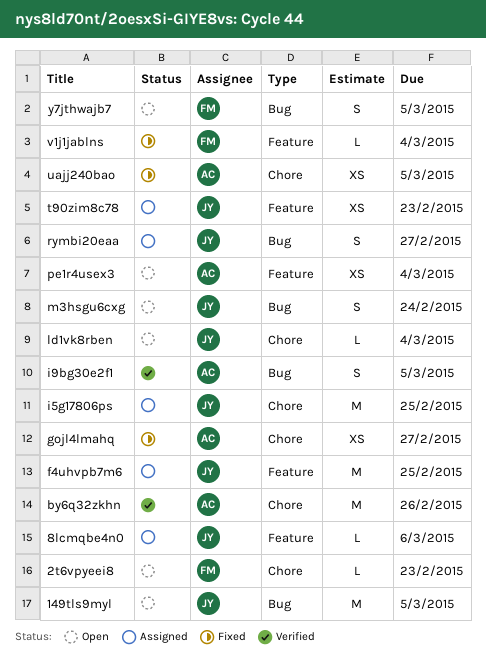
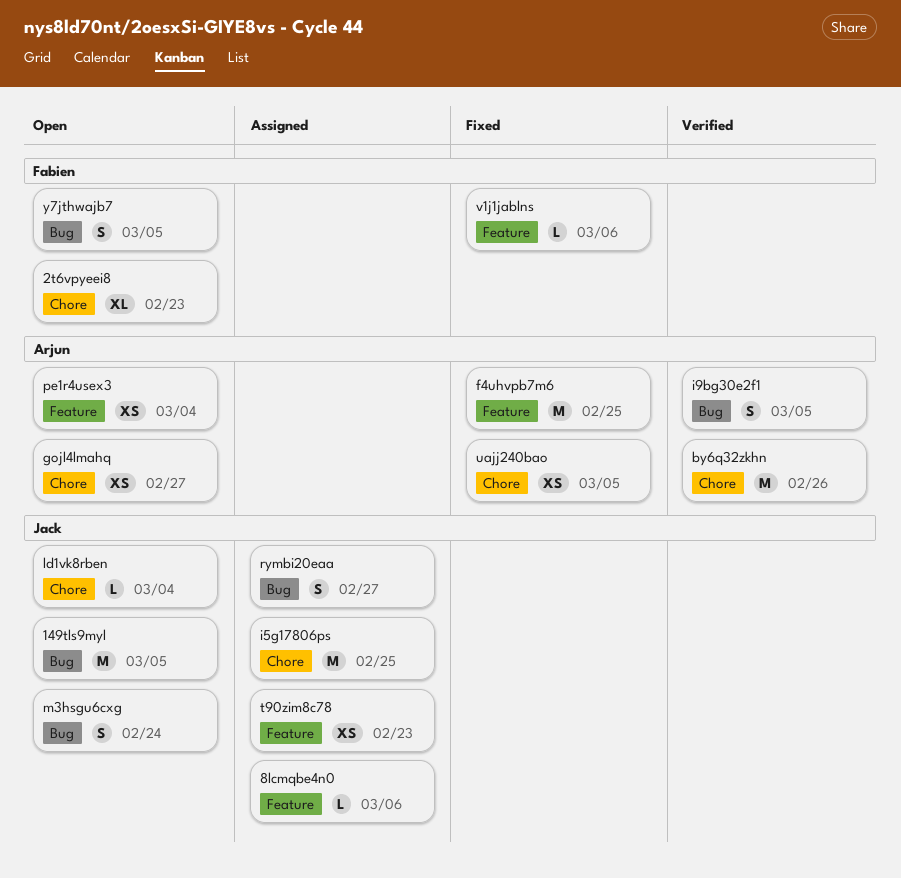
2t6vpyeei8, estimate: L -> XL
f4uhvpb7m6, status: Assigned -> Fixed
f4uhvpb7m6, owner: Jack -> Arjun
gojl4lmahq, status: Fixed -> Open
v1j1jablns, due: Mar 4 -> Mar 6

